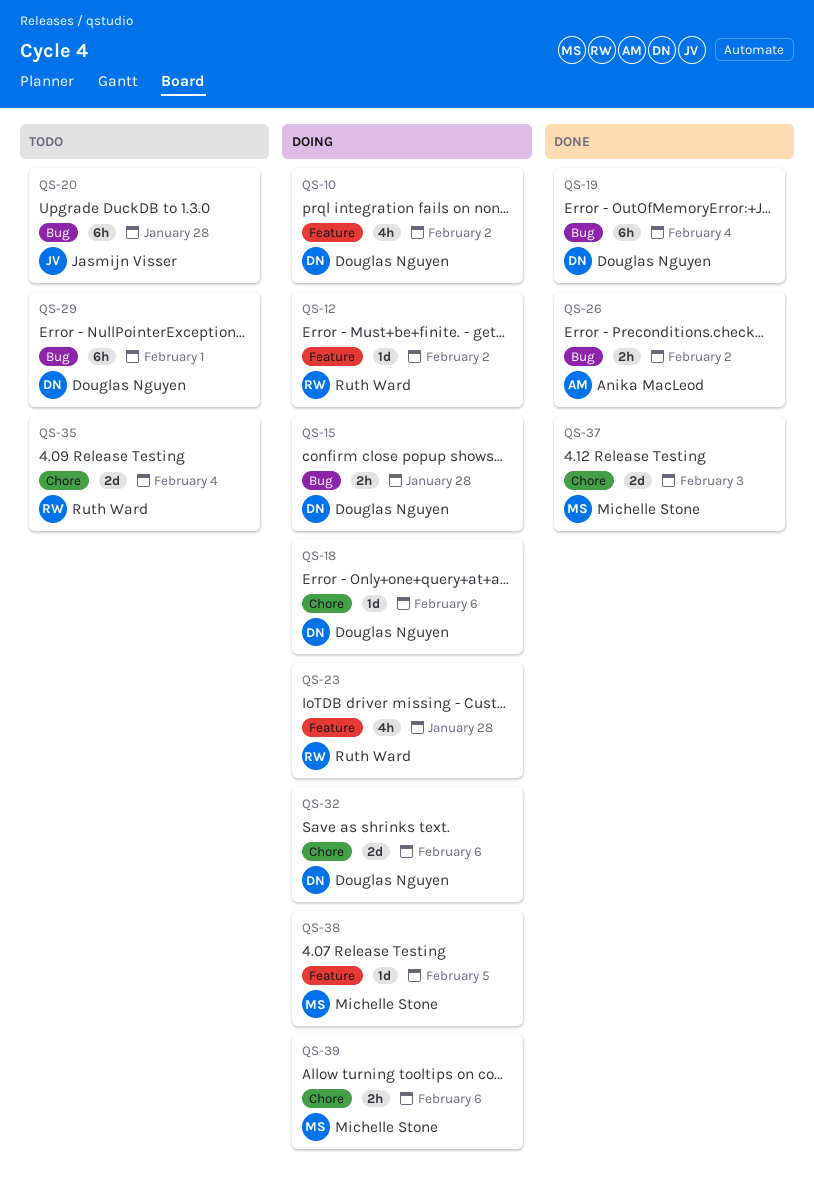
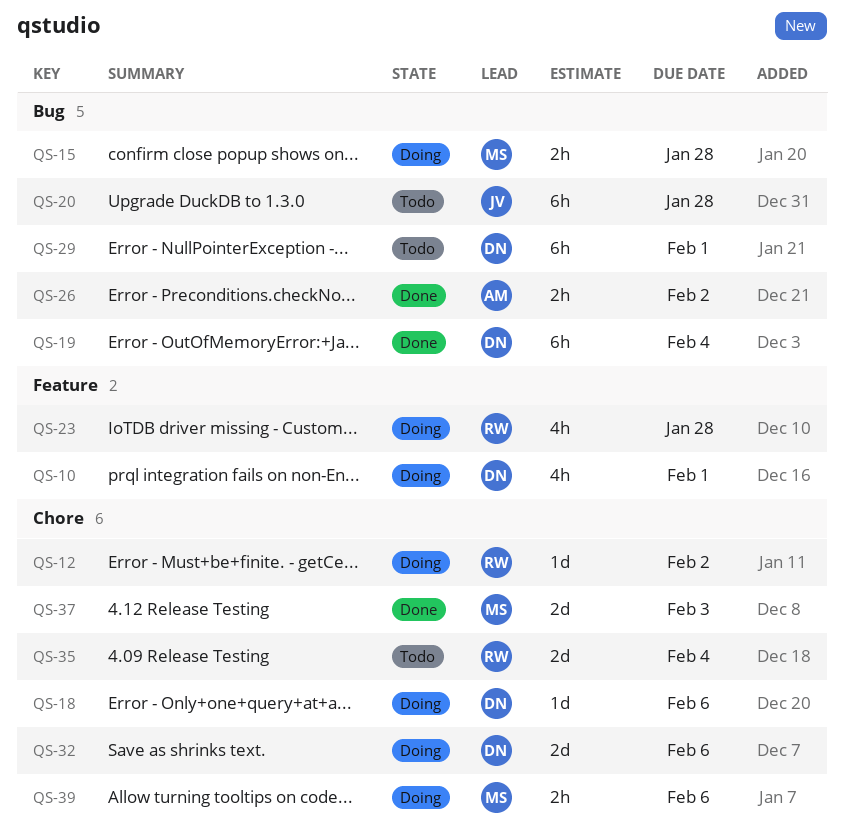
QS-10, due: Feb 2 -> Feb 1
QS-12, label: Feature -> Chore
QS-15, owner: Douglas Nguyen -> Michelle Stone
QS-38: present -> none

